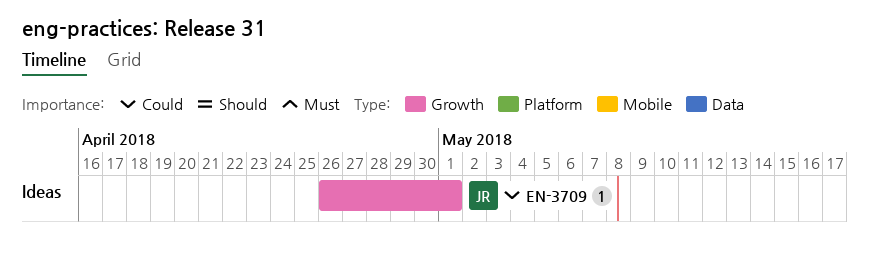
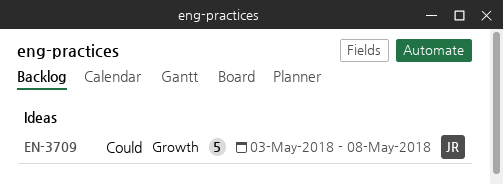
EN-3709, estimate: 1 -> 5
EN-3709, start: Apr 26 -> May 3
EN-3709, due: May 1 -> May 8

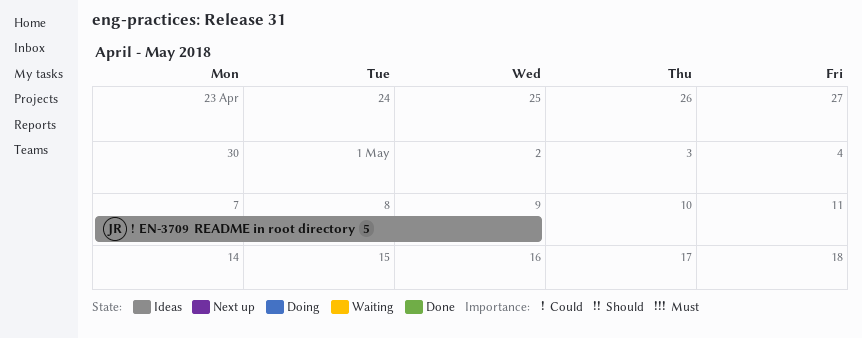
EN-3709, start: May 3 -> May 7
EN-3709, due: May 8 -> May 9

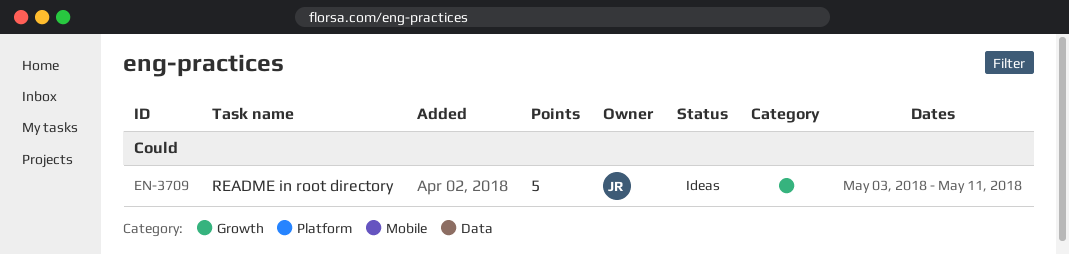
EN-3709, start: May 7 -> May 3
EN-3709, due: May 9 -> May 11

